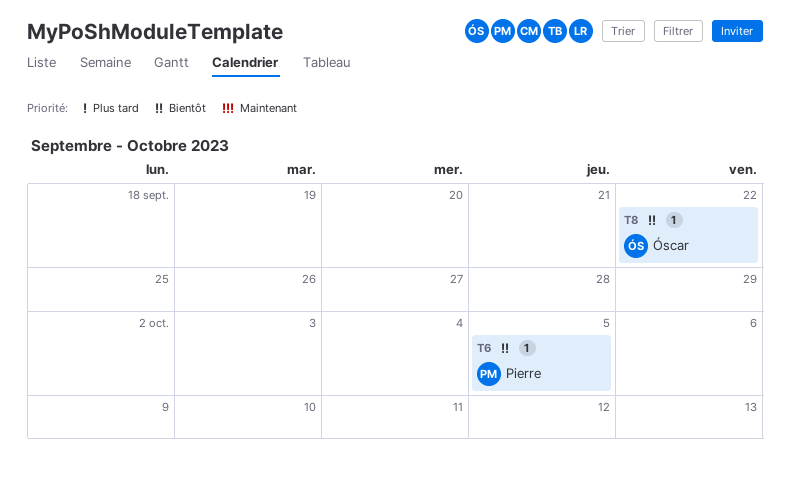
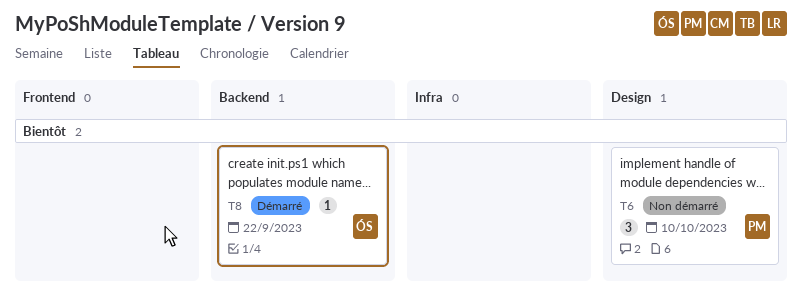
T6, estimate: 1 -> 3
T6, due: Oct 5 -> Oct 10

